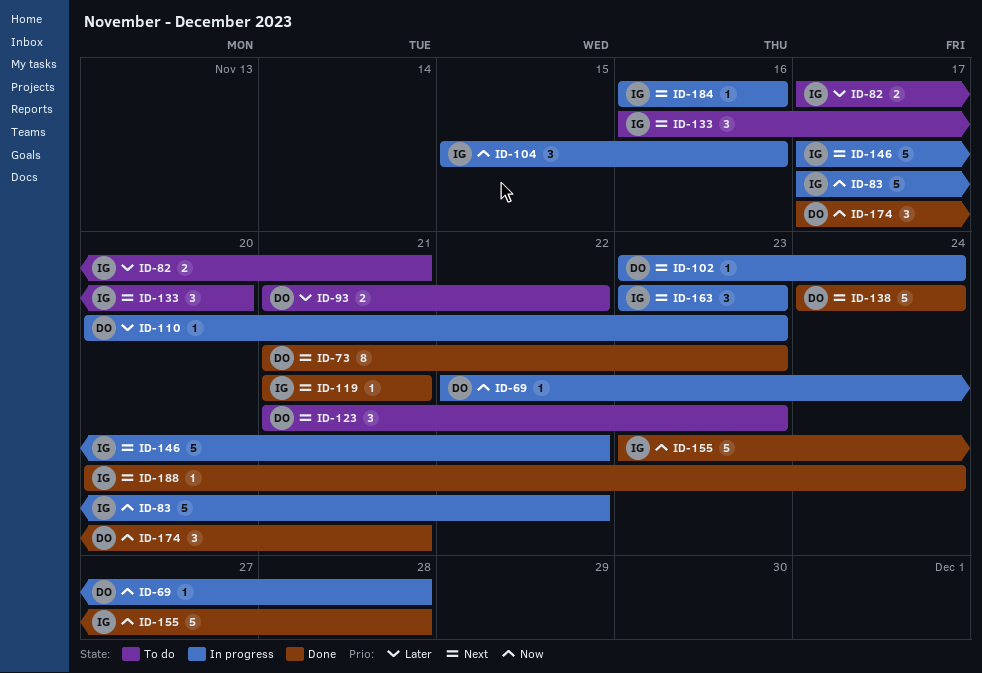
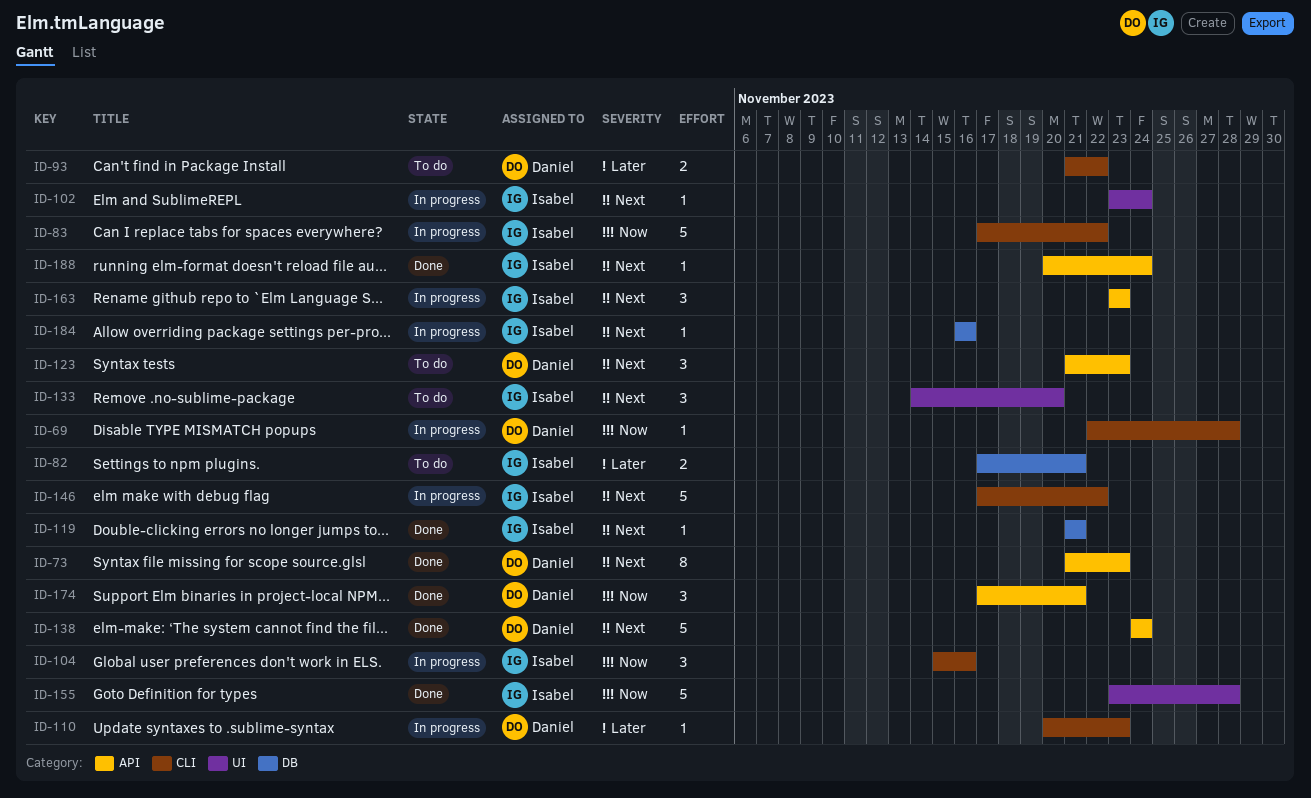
ID-102, owner: Daniel -> Isabel
ID-133, start: Nov 16 -> Nov 14

